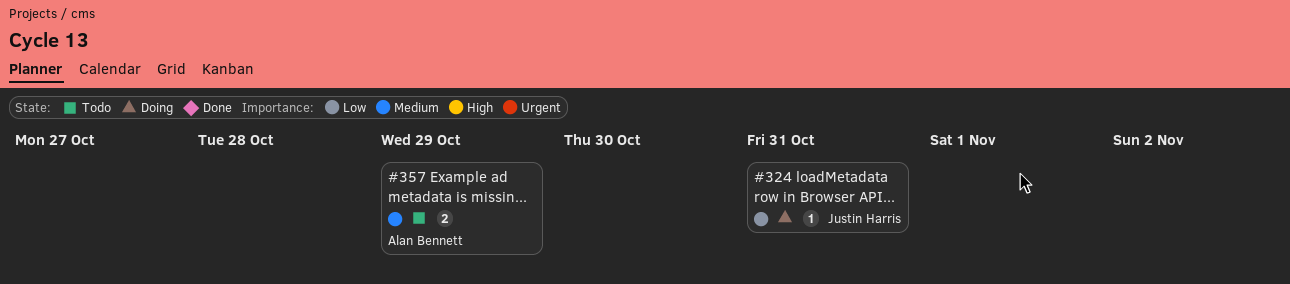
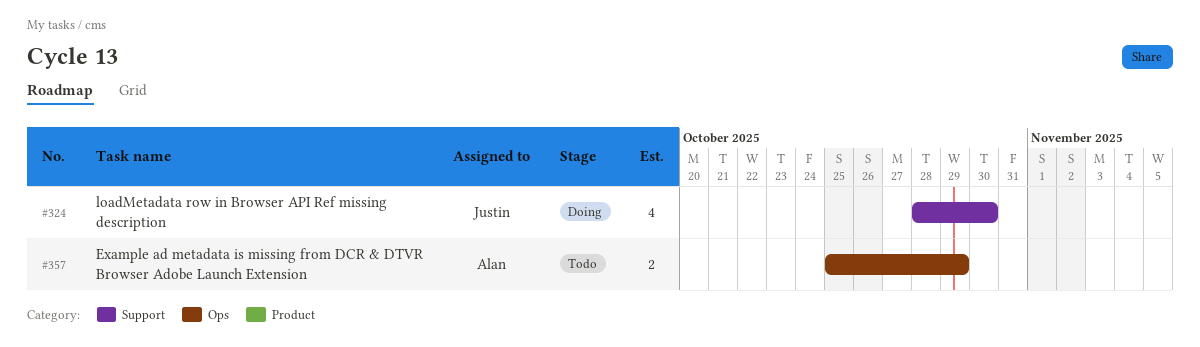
#324, estimate: 1 -> 4
#324, due: Oct 31 -> Oct 30

